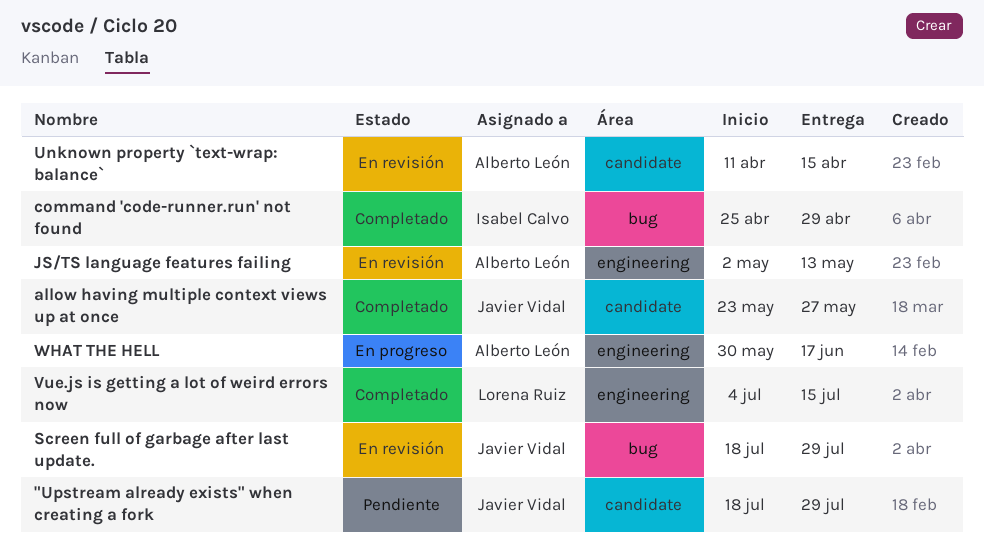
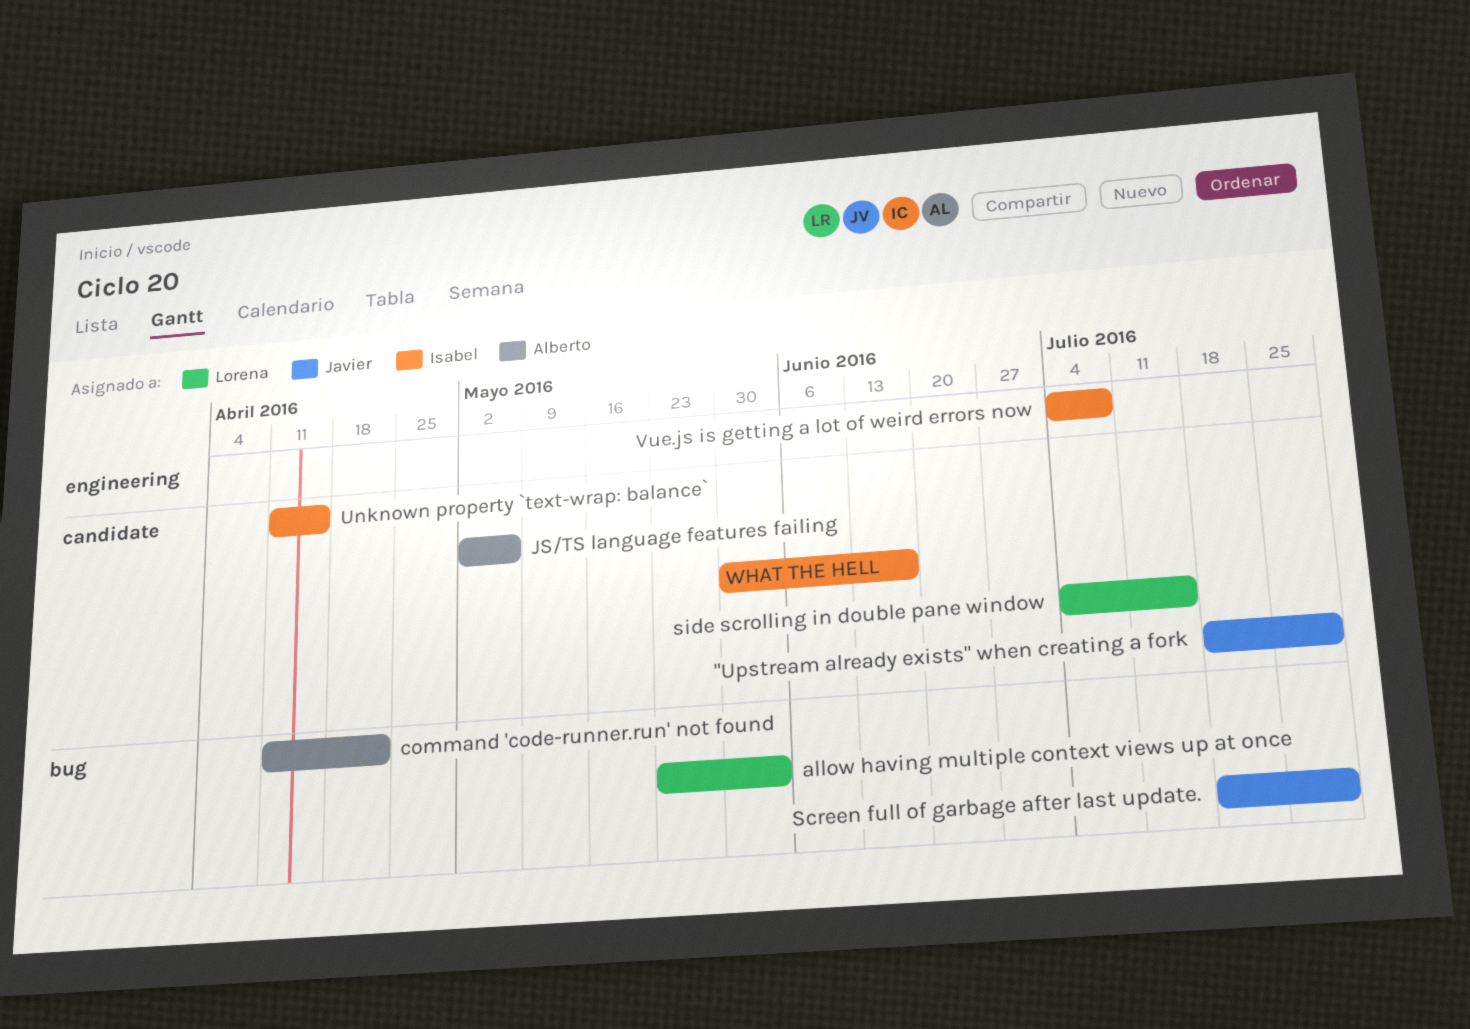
allow having multiple context views up at once, owner: Javier Vidal -> Lorena Ruiz
allow having multiple context views up at once, label: candidate -> bug
allow having multiple context views up at once, due: May 27 -> Jun 3
command 'code-runner.run' not found, owner: Isabel Calvo -> Alberto León
command 'code-runner.run' not found, start: Apr 25 -> Apr 11
command 'code-runner.run' not found, due: Apr 29 -> Apr 22
JS/TS language features failing, label: engineering -> candidate
JS/TS language features failing, due: May 13 -> May 6
side scrolling in double pane window: none -> present
Unknown property `text-wrap: balance`, owner: Alberto León -> Isabel Calvo
Vue.js is getting a lot of weird errors now, owner: Lorena Ruiz -> Isabel Calvo
Vue.js is getting a lot of weird errors now, due: Jul 15 -> Jul 8
WHAT THE HELL, owner: Alberto León -> Isabel Calvo
WHAT THE HELL, label: engineering -> candidate

